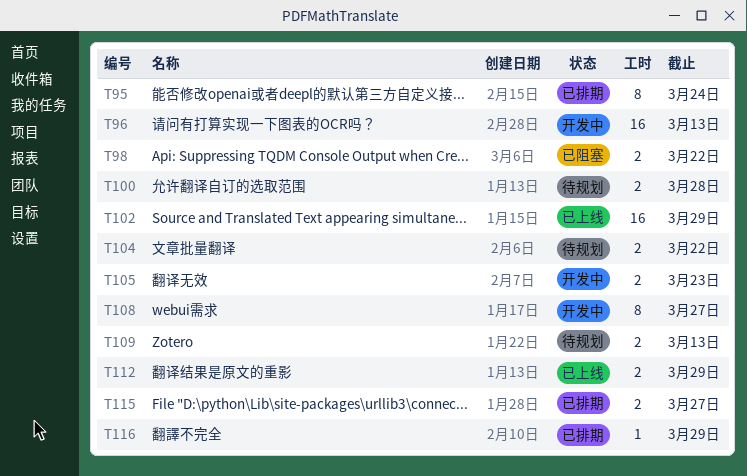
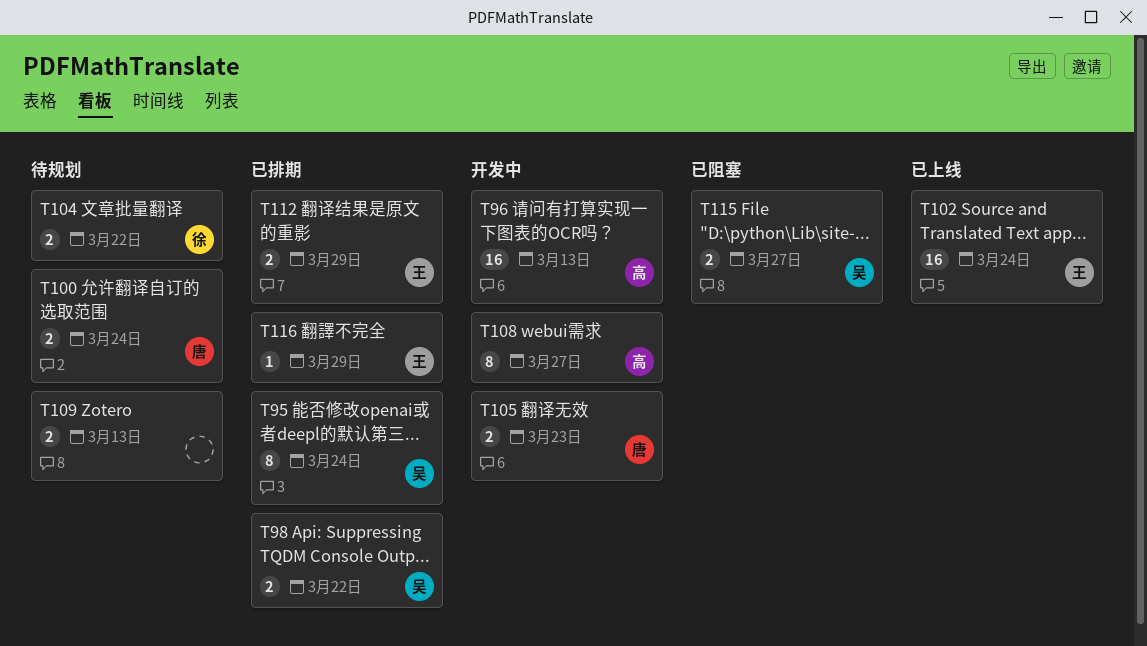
T98, status: 已阻塞 -> 已排期
T100, due: Mar 28 -> Mar 24
T102, due: Mar 29 -> Mar 24
T112, status: 已上线 -> 已排期
T115, status: 已排期 -> 已阻塞

